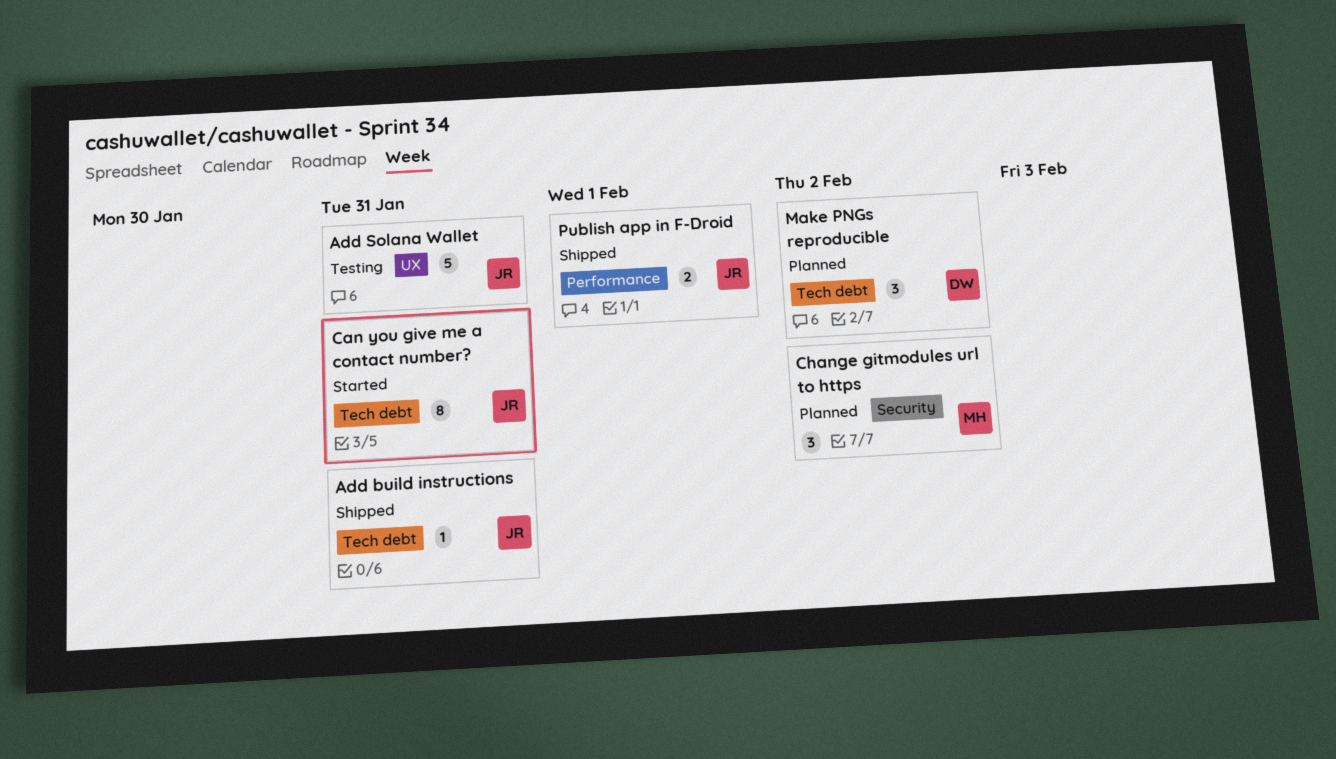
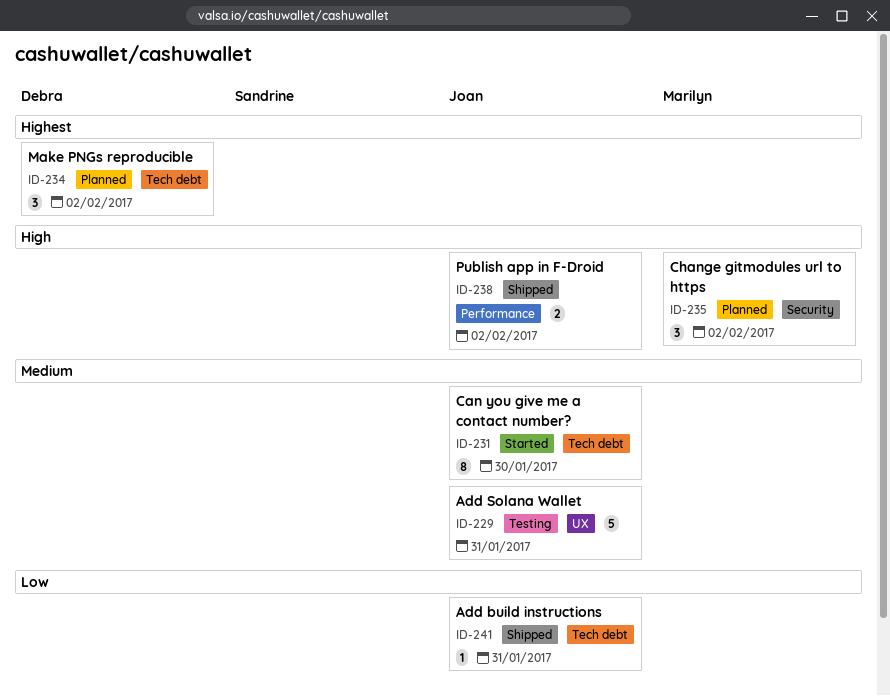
Can you give me a contact number?, due: Jan 31 -> Jan 30
Publish app in F-Droid, due: Feb 1 -> Feb 2

